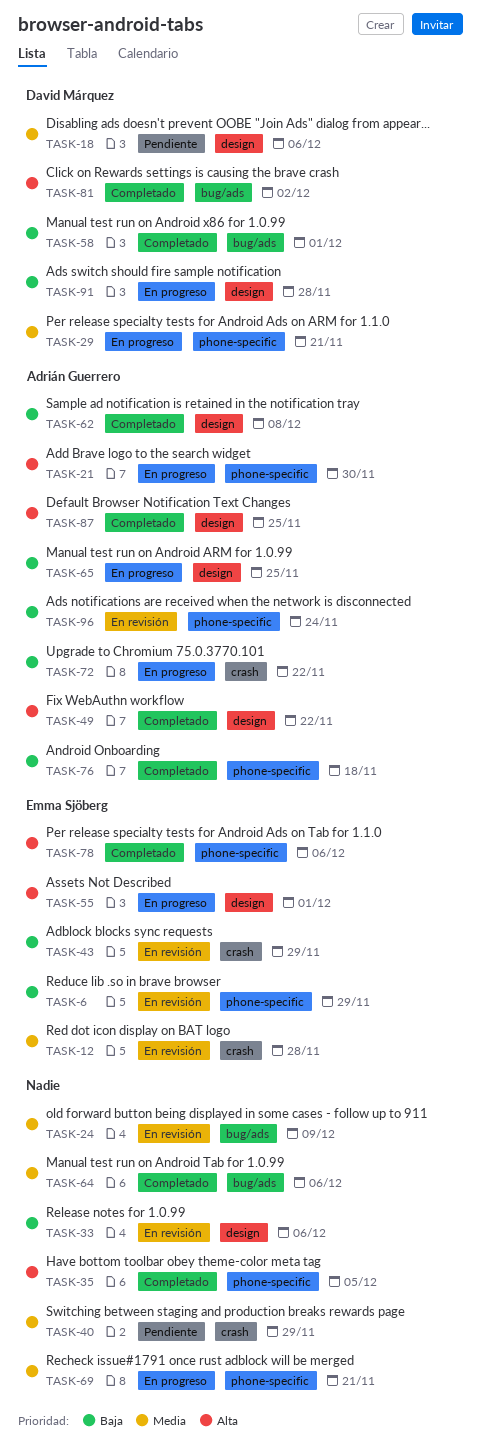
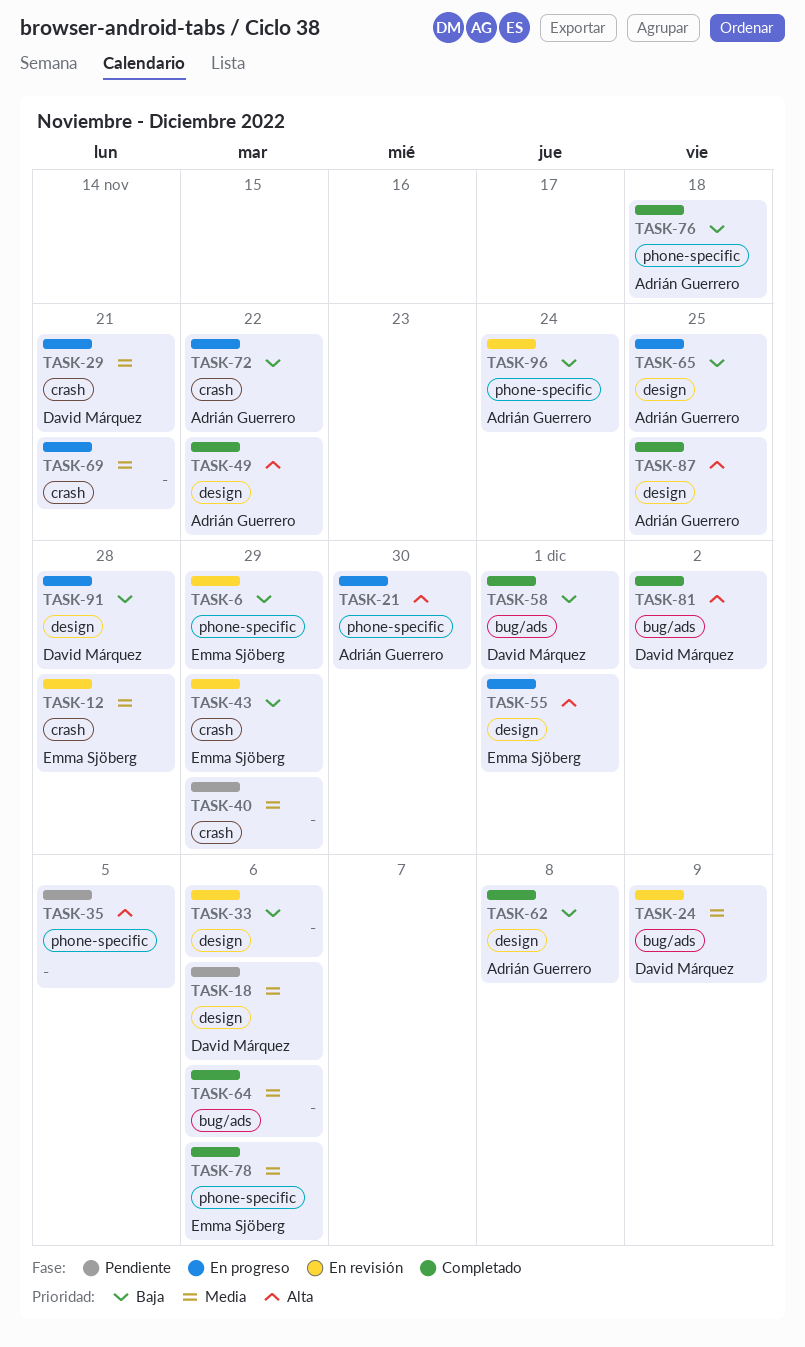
TASK-24, owner: none -> David Márquez
TASK-29, label: phone-specific -> crash
TASK-35, status: Completado -> Pendiente
TASK-69, label: phone-specific -> crash
TASK-78, priority: Alta -> Media

